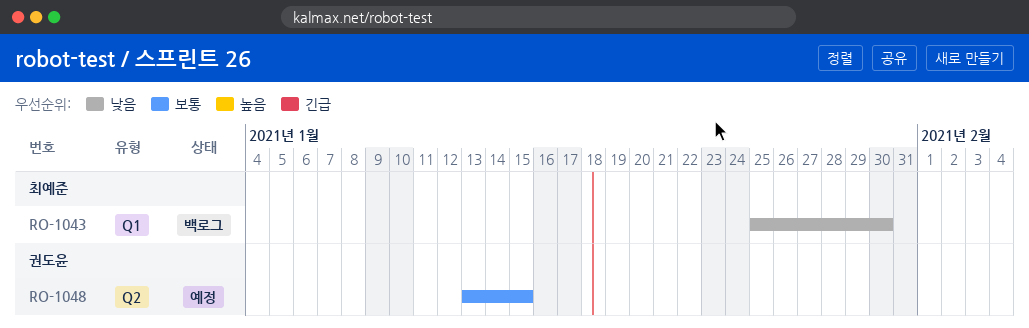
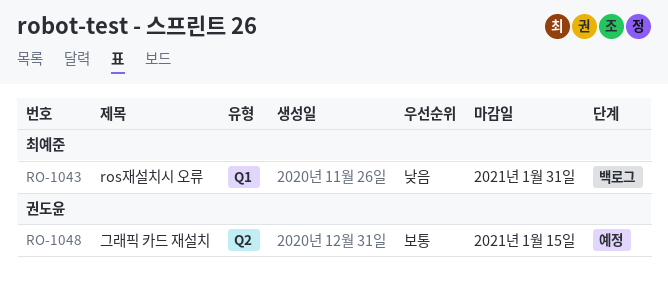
RO-1043, due: Jan 30 -> Jan 31

